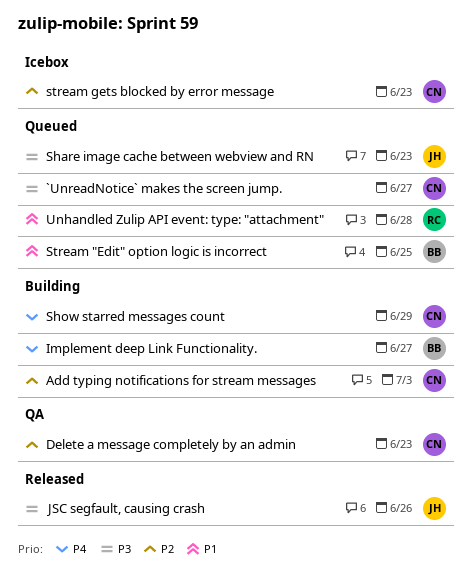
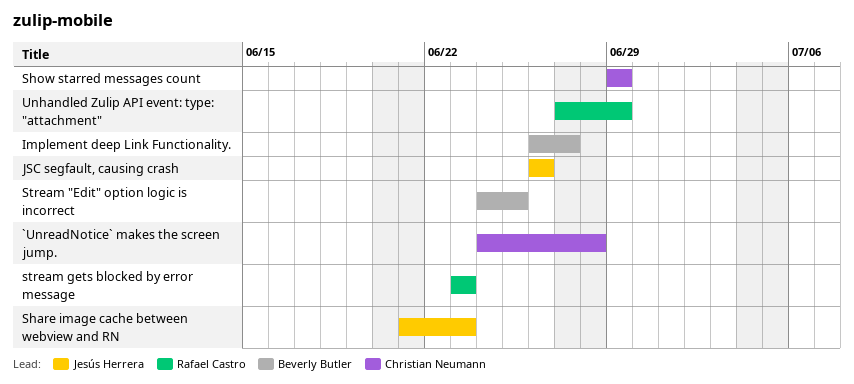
`UnreadNotice` makes the screen jump., due: Jun 27 -> Jun 28
Add typing notifications for stream messages: present -> none
Delete a message completely by an admin: present -> none
stream gets blocked by error message, owner: Christian Neumann -> Rafael Castro
Unhandled Zulip API event: type: "attachment", due: Jun 28 -> Jun 29

